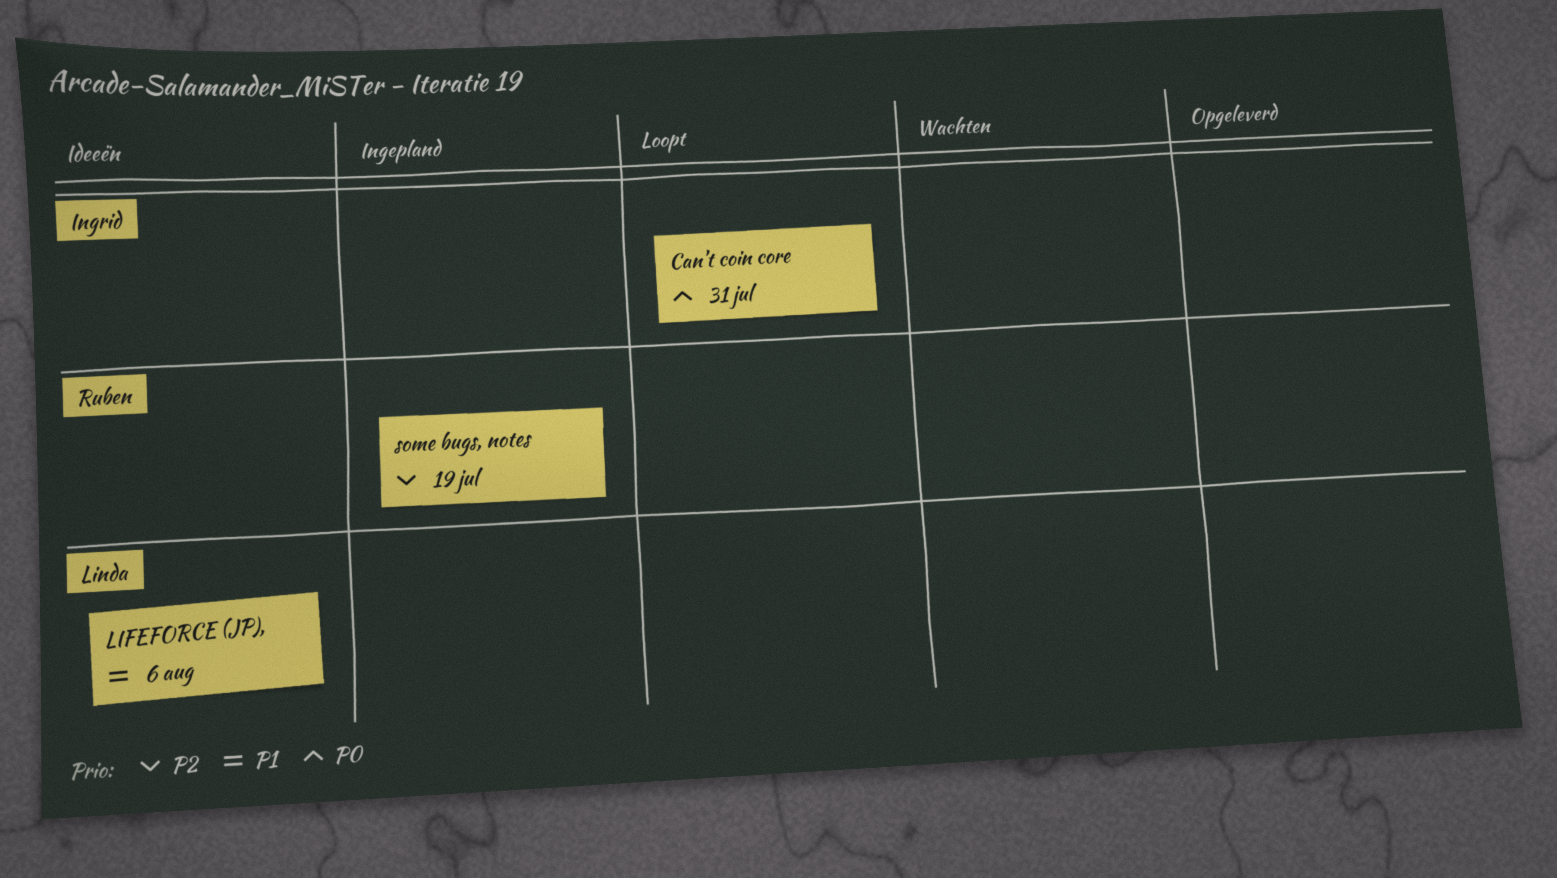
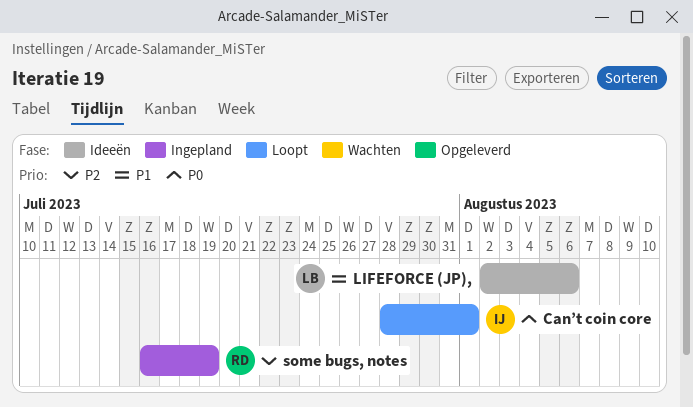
Can’t coin core, due: Jul 31 -> Aug 1

